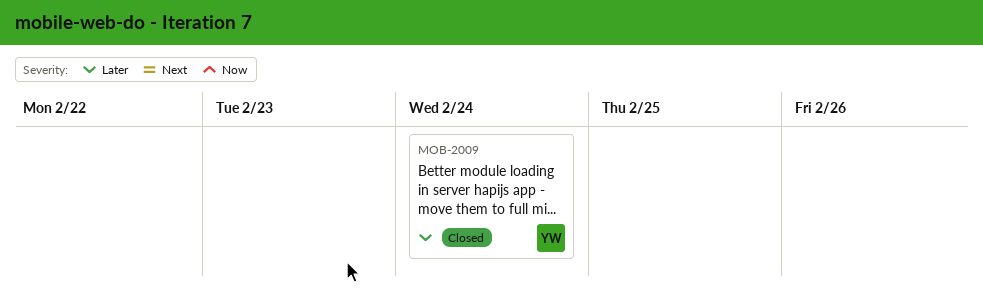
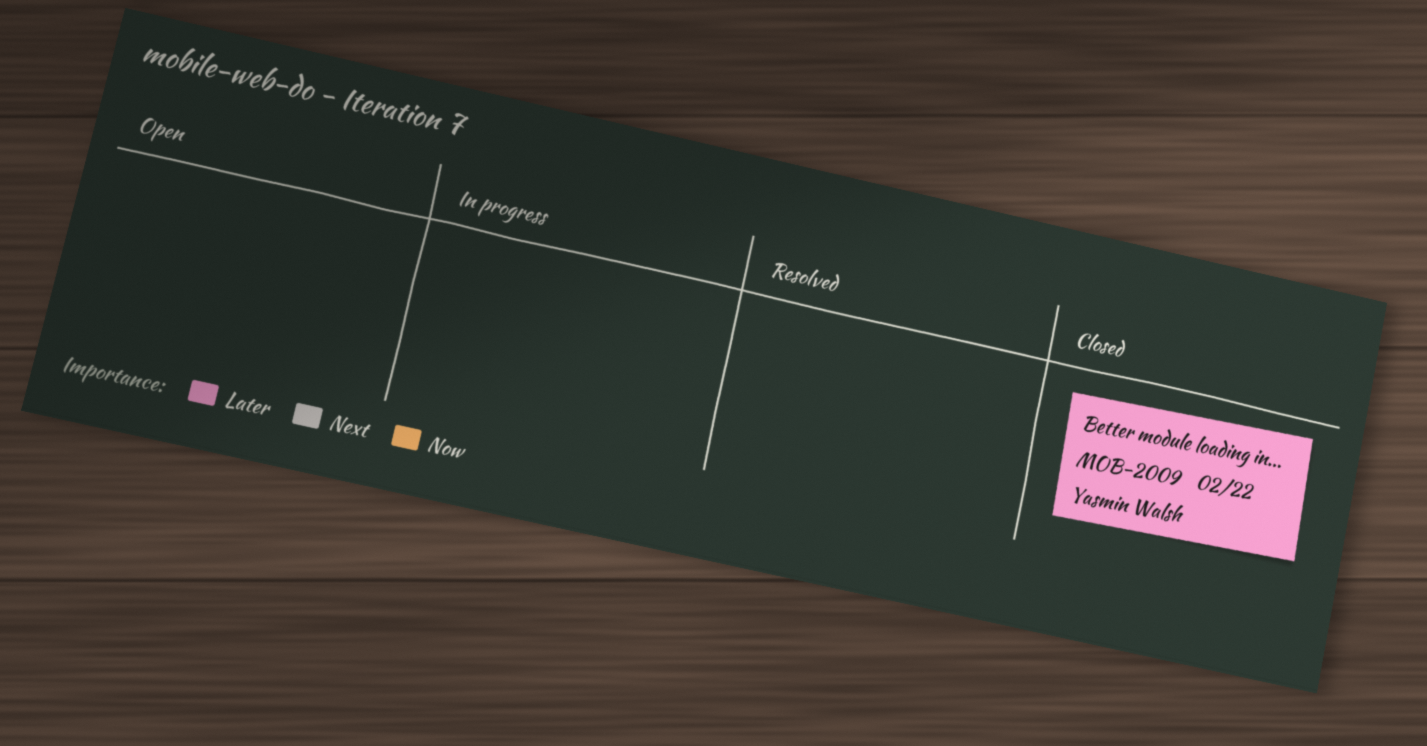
MOB-2009, due: Feb 24 -> Feb 22

